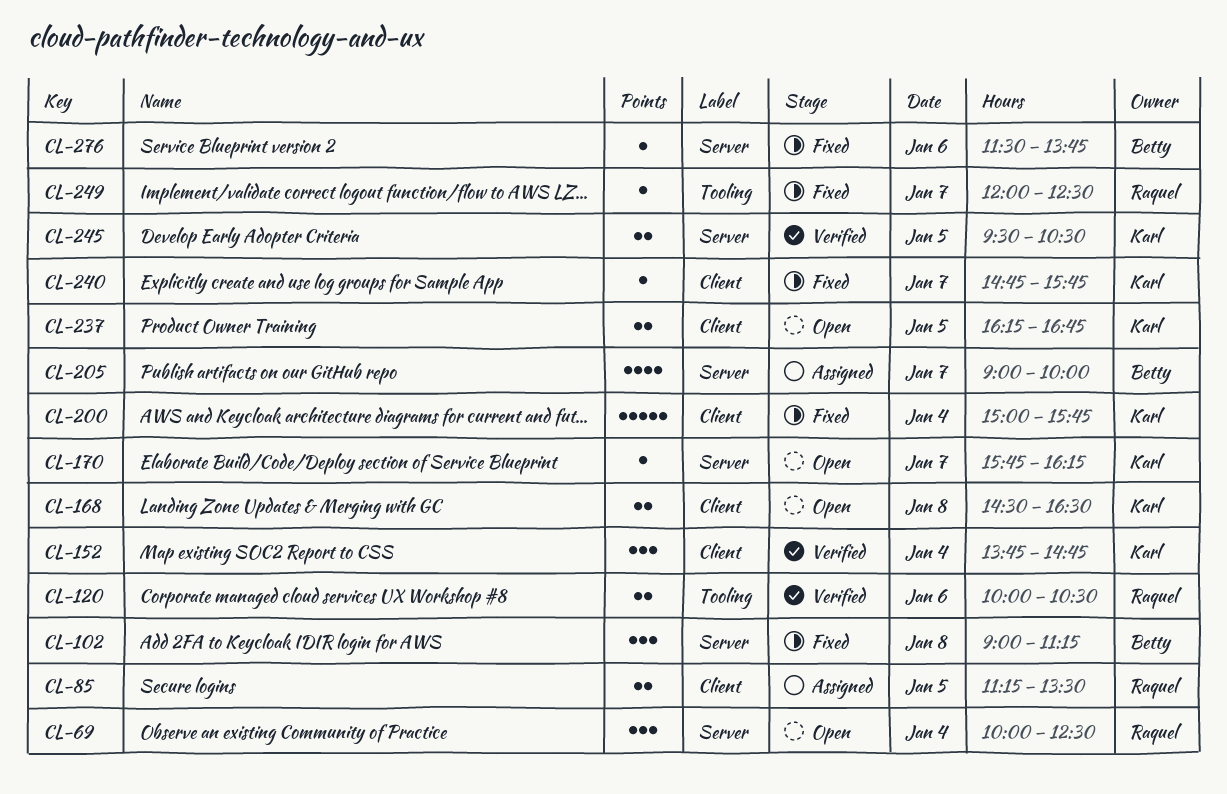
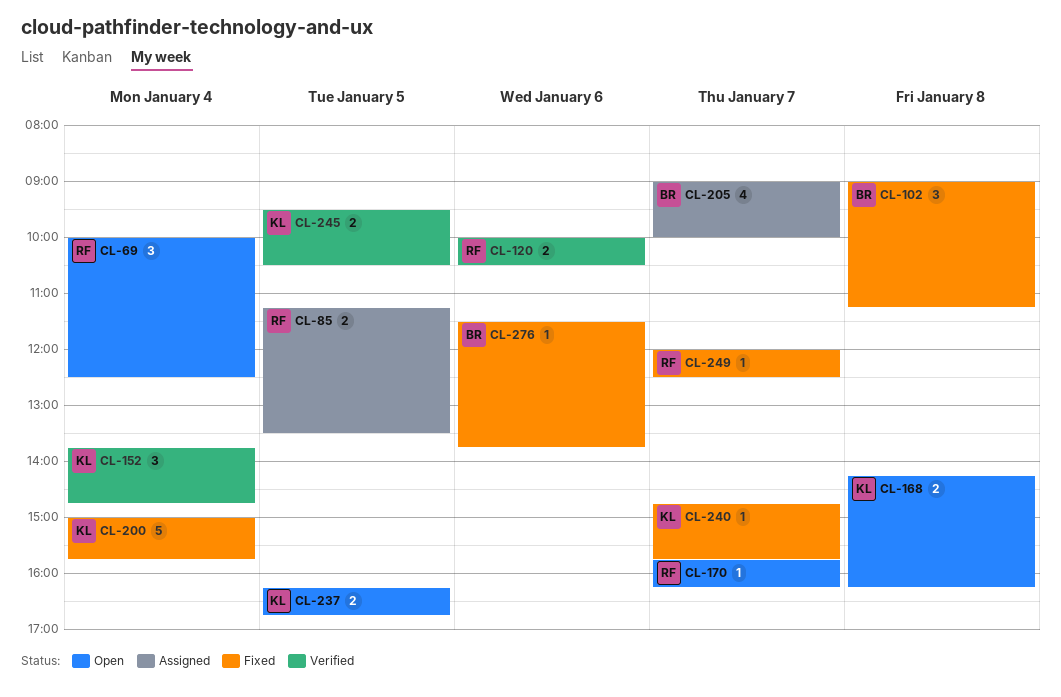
CL-168, begins: 14:30 -> 14:15
CL-168, ends: 16:30 -> 16:15
CL-170, owner: Karl -> Raquel

